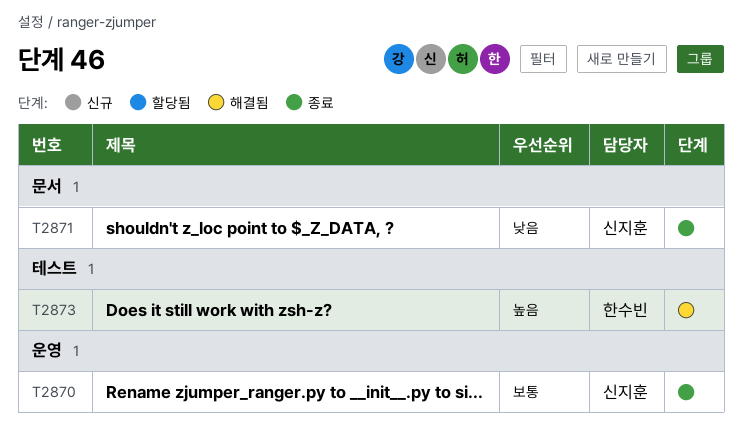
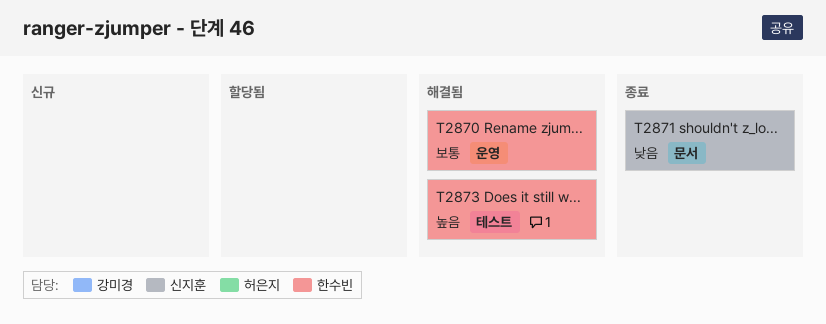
T2870, status: 종료 -> 해결됨
T2870, owner: 신지훈 -> 한수빈

